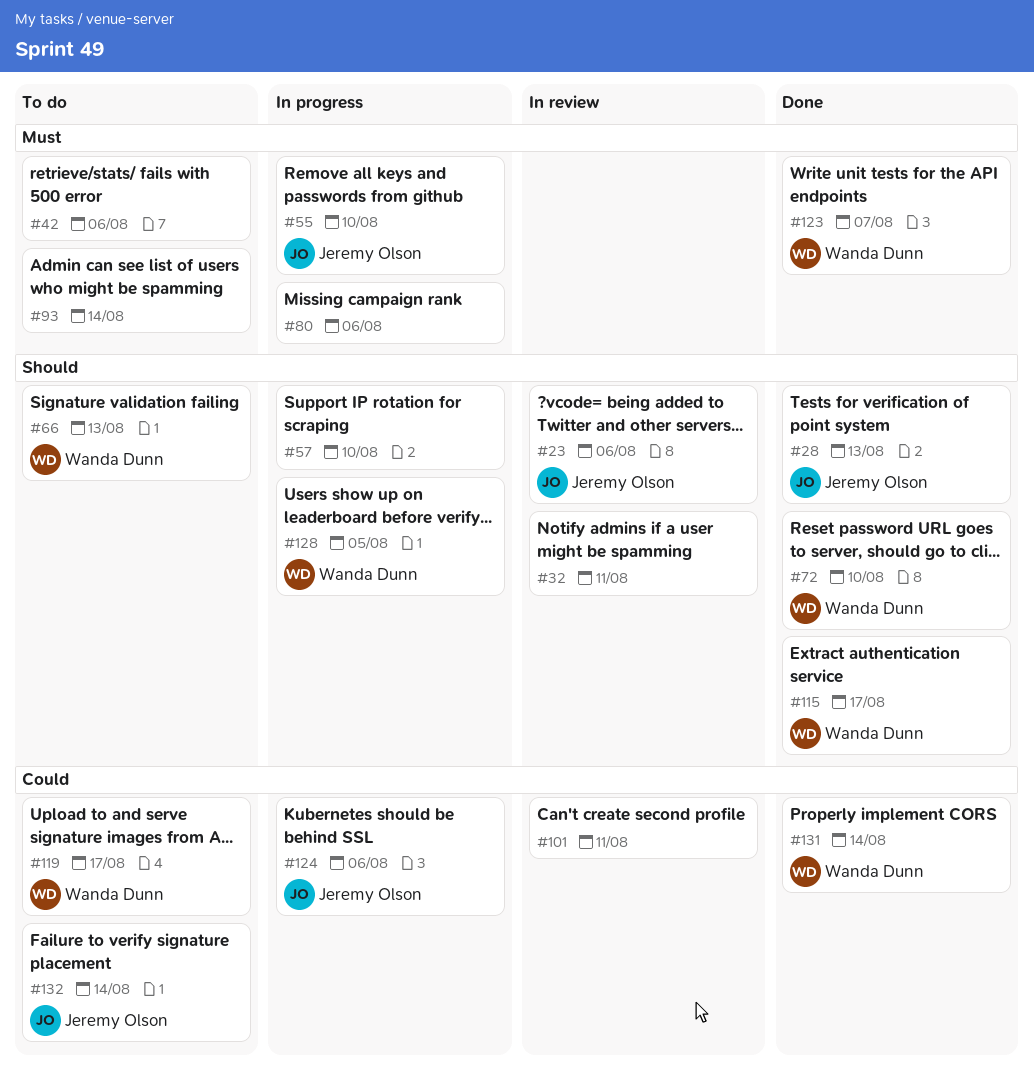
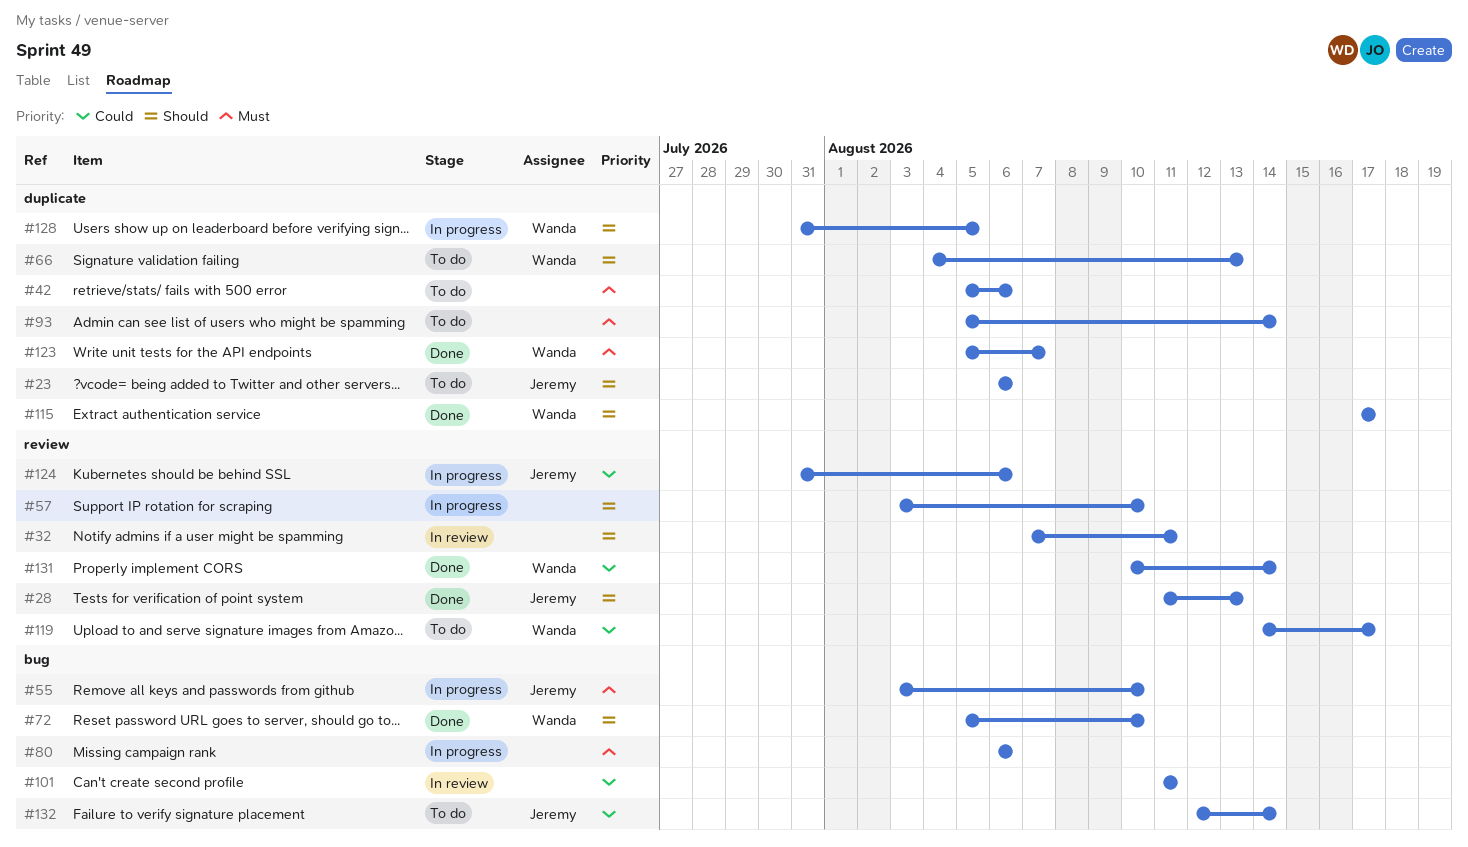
#23, status: In review -> To do

